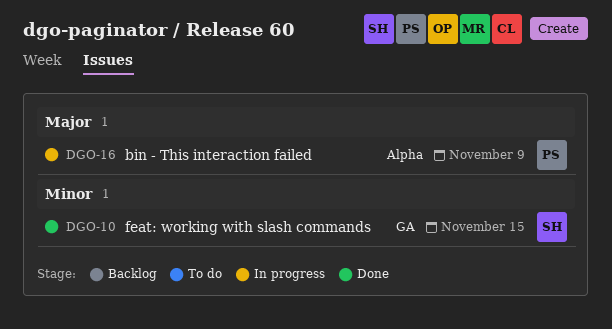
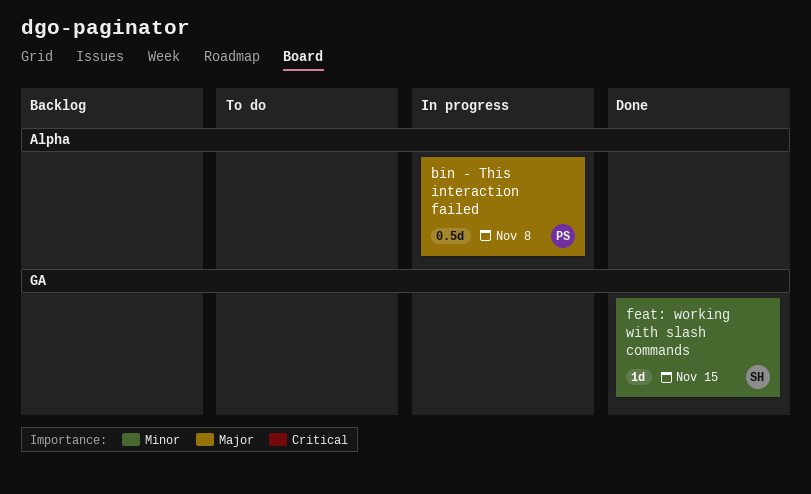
bin - This interaction failed, due: Nov 9 -> Nov 8

